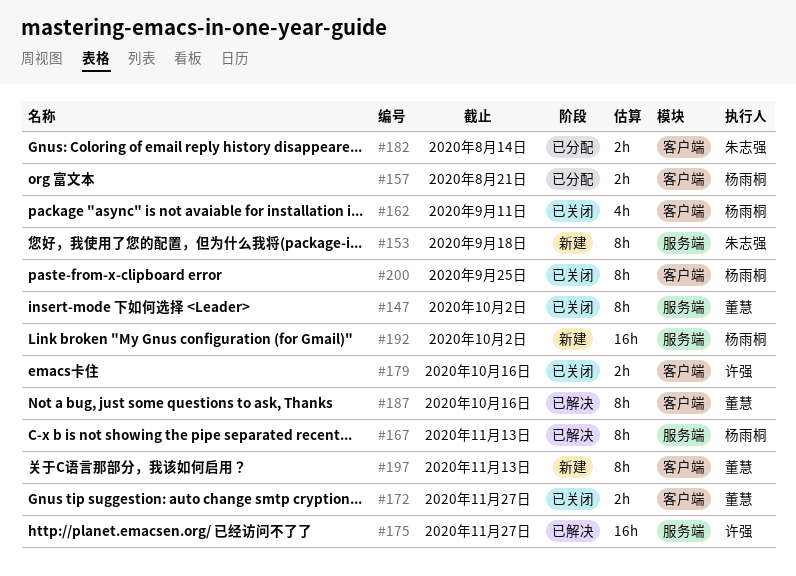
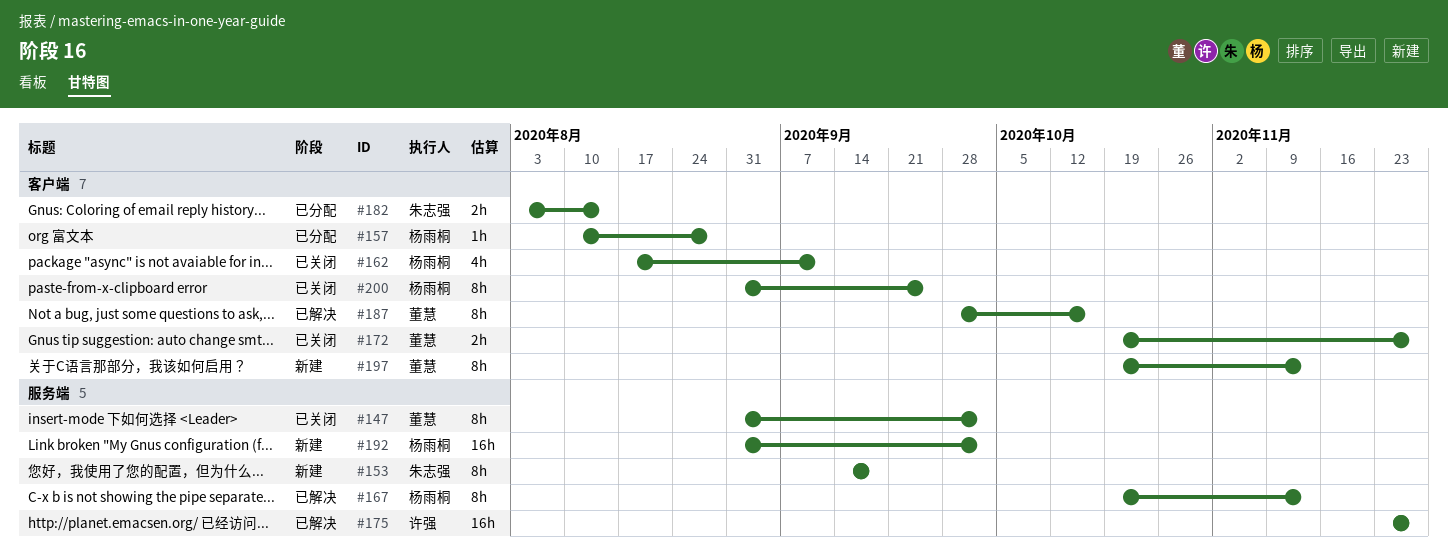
#157, estimate: 2h -> 1h
#157, due: Aug 21 -> Aug 28
#179: present -> none

